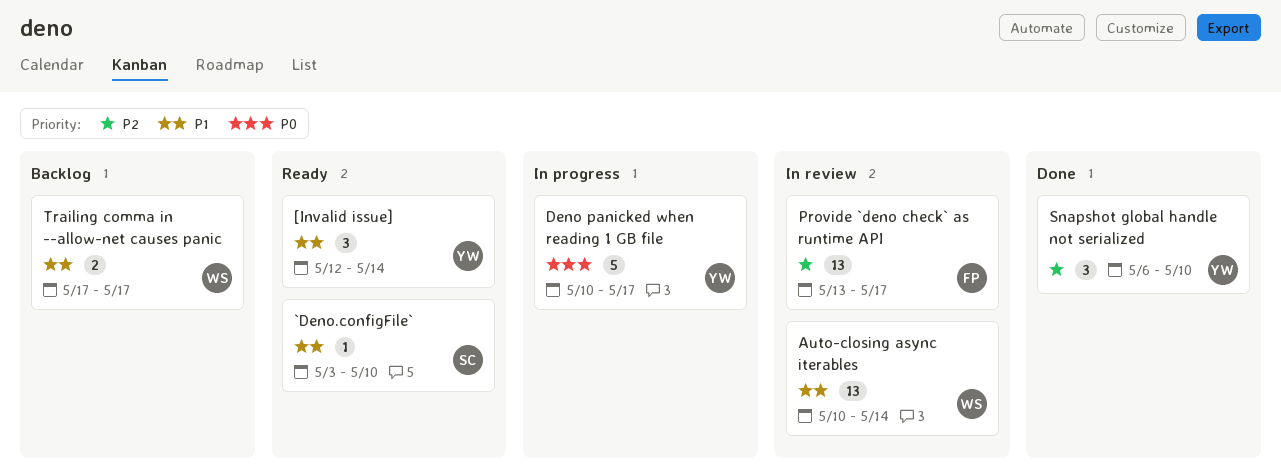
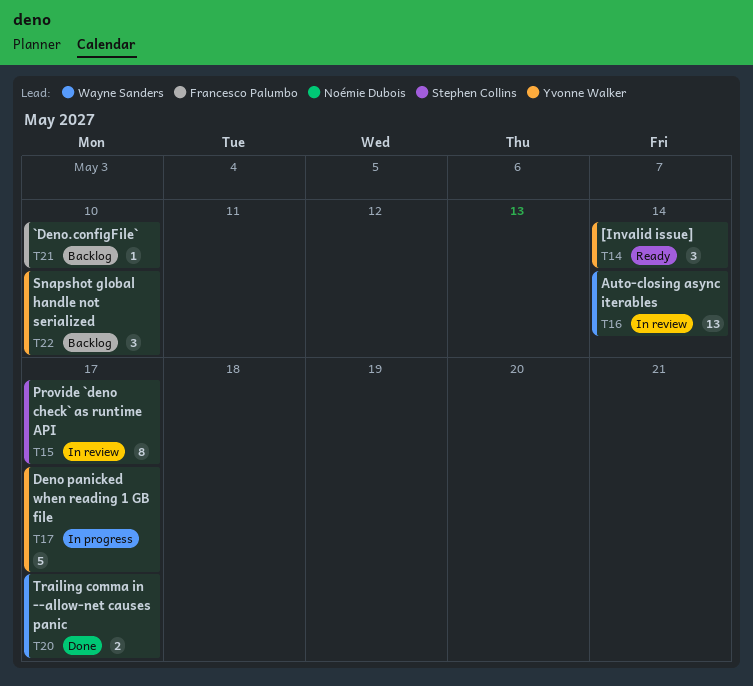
`Deno.configFile`, status: Ready -> Backlog
`Deno.configFile`, owner: Stephen Collins -> Francesco Palumbo
Provide `deno check` as runtime API, owner: Francesco Palumbo -> Stephen Collins
Provide `deno check` as runtime API, estimate: 13 -> 8
Snapshot global handle not serialized, status: Done -> Backlog
Trailing comma in --allow-net causes panic, status: Backlog -> Done

